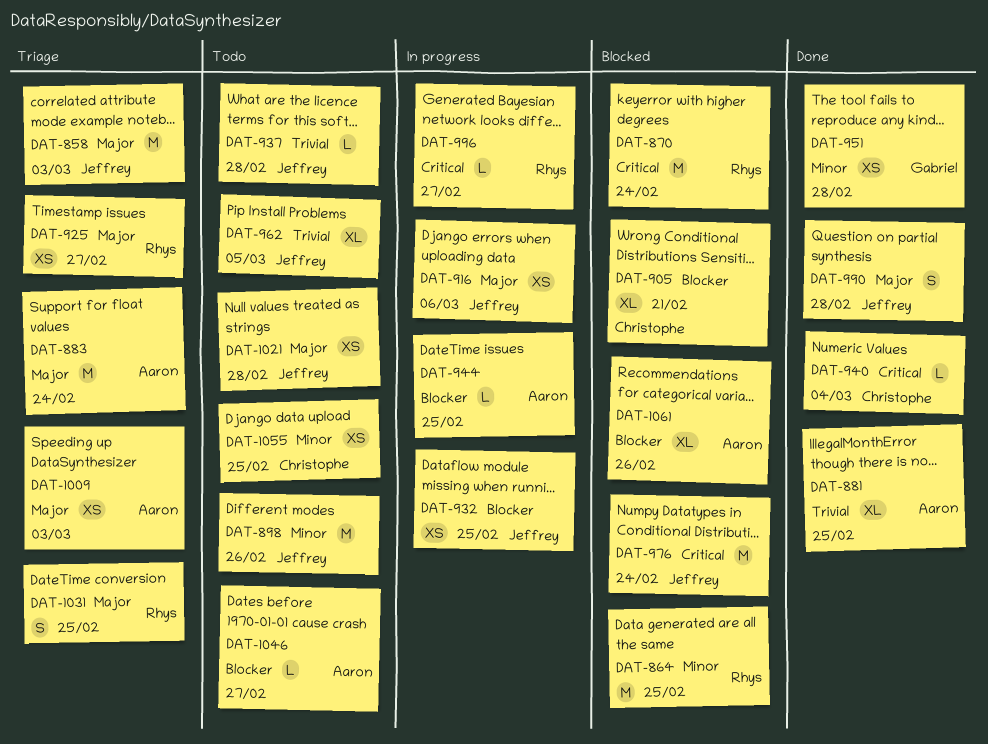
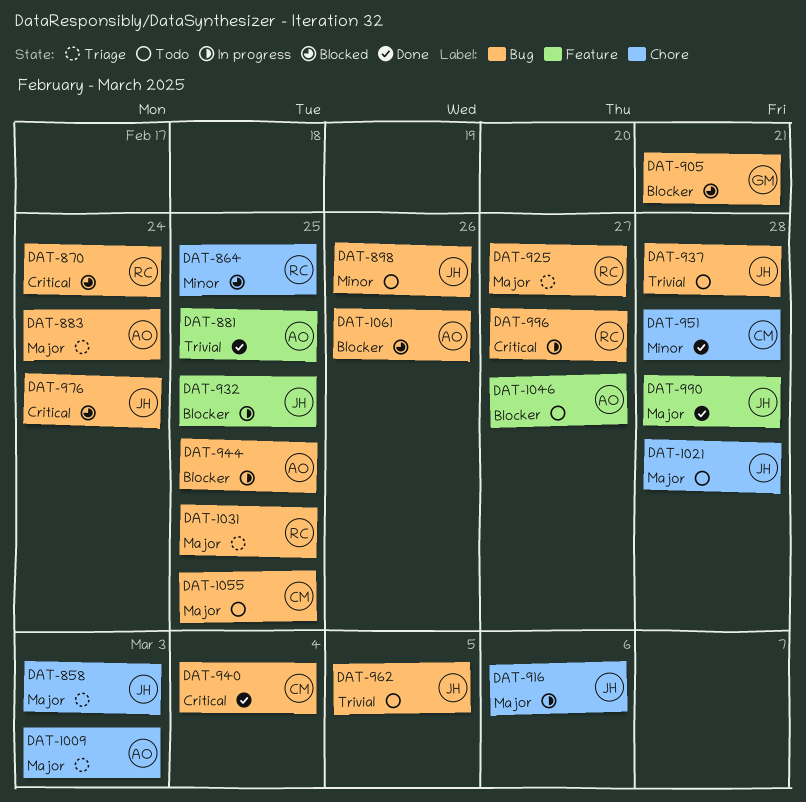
DAT-905, owner: Christophe -> Gabriel
DAT-951, owner: Gabriel -> Christophe
DAT-1055, priority: Minor -> Major

